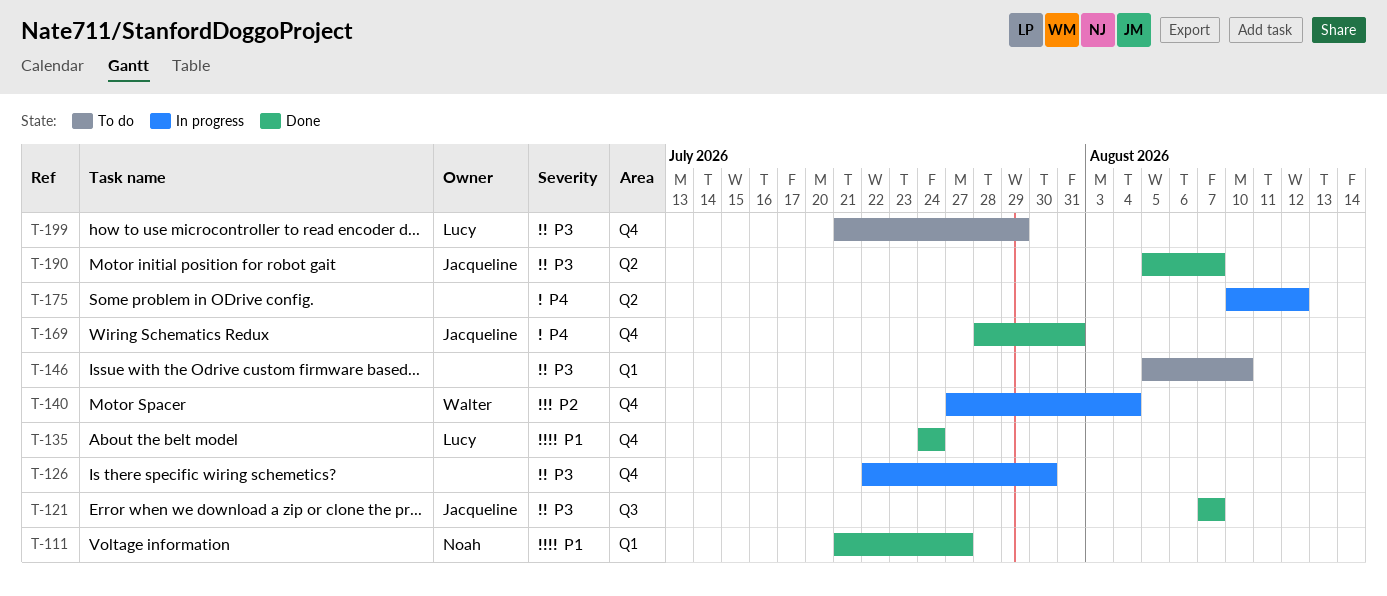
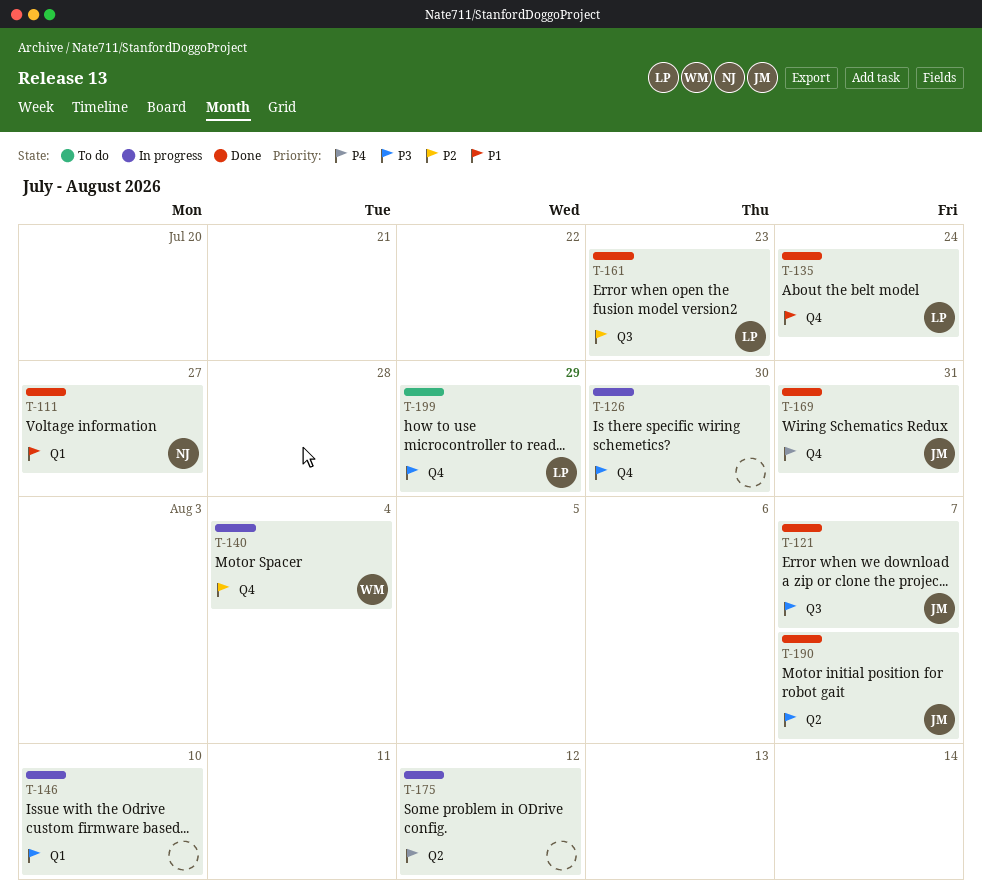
T-146, status: To do -> In progress
T-161: none -> present

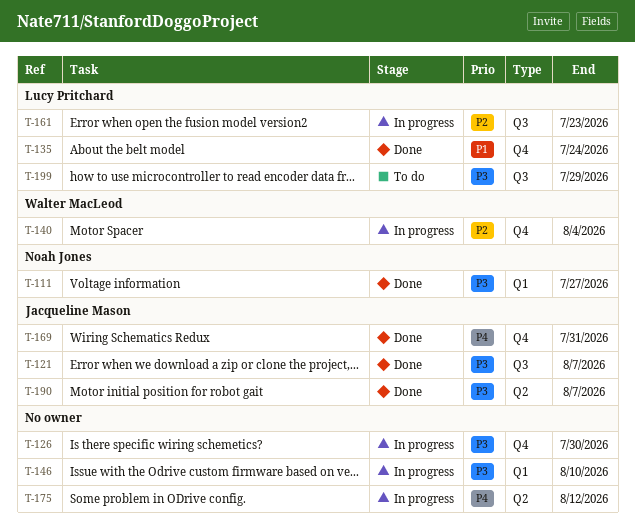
T-111, priority: P1 -> P3
T-161, status: Done -> In progress
T-199, label: Q4 -> Q3

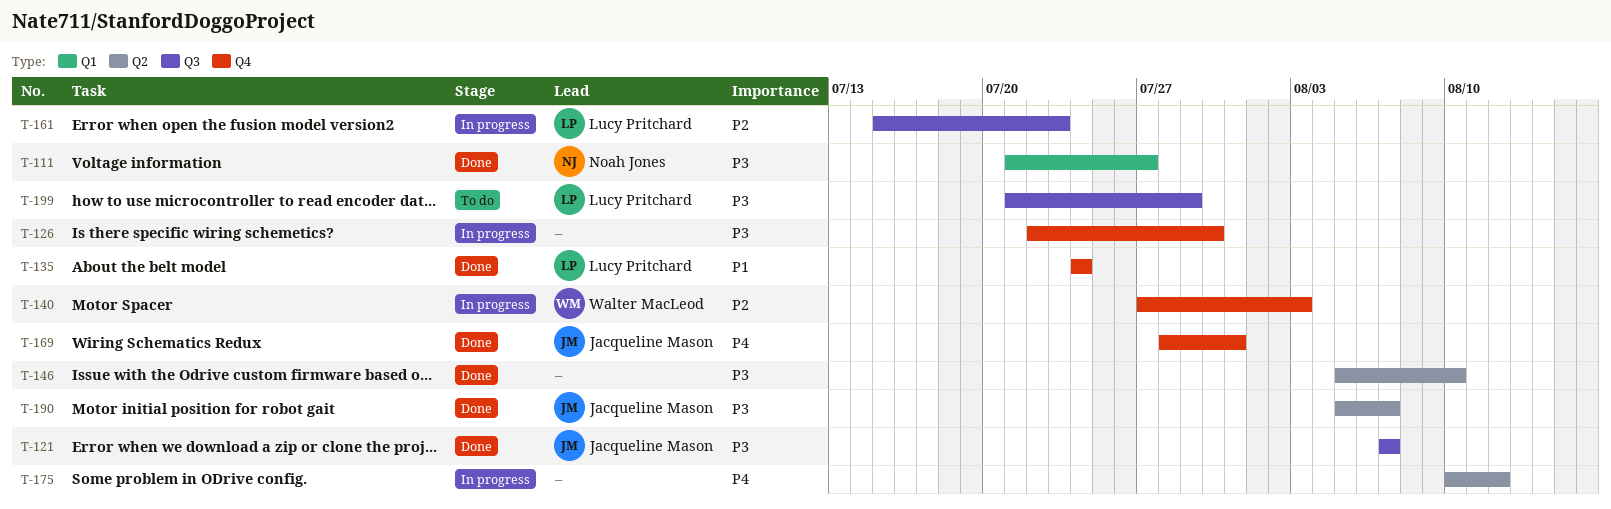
T-140, due: Aug 4 -> Aug 3
T-146, status: In progress -> Done
T-146, label: Q1 -> Q2

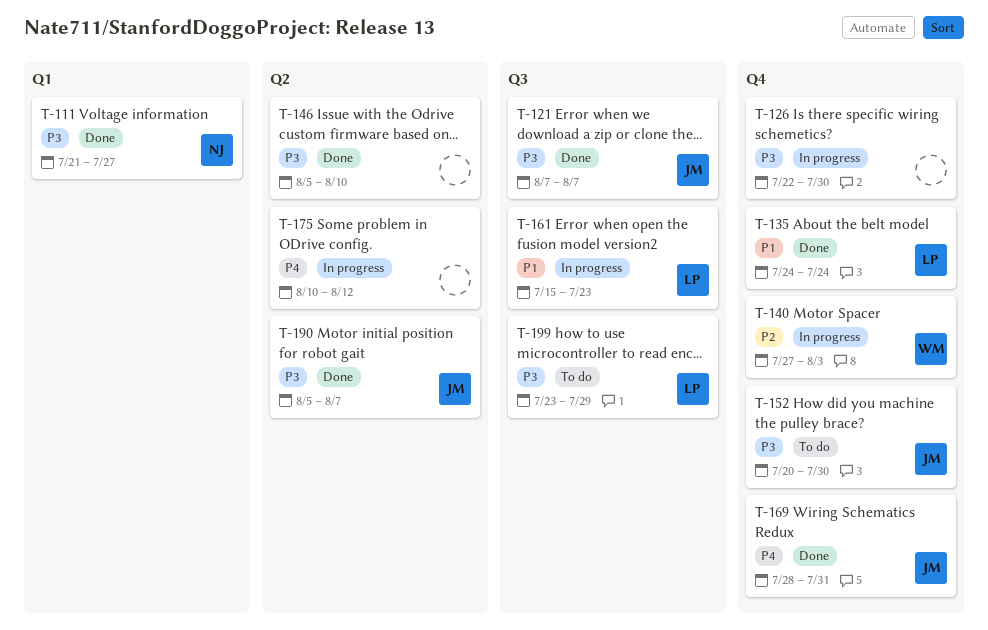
T-152: none -> present
T-161, priority: P2 -> P1
T-199, start: Jul 21 -> Jul 23

